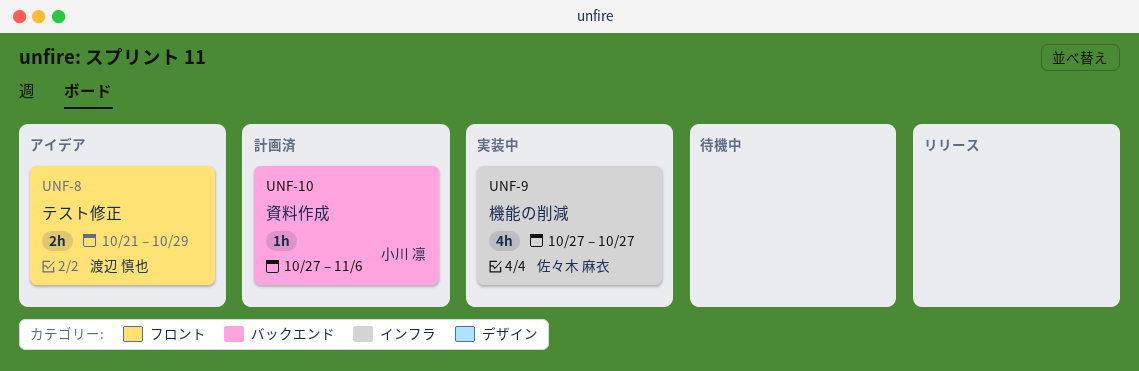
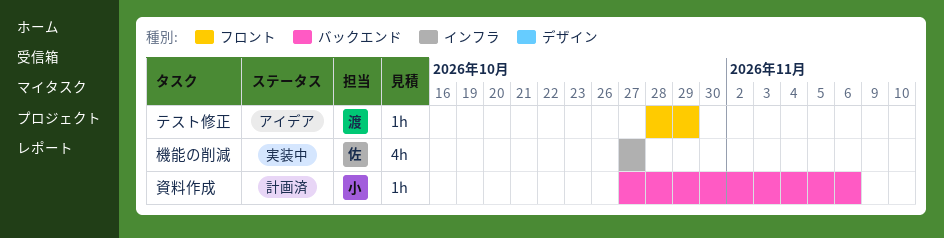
テスト修正, estimate: 2h -> 1h
テスト修正, start: Oct 21 -> Oct 28

